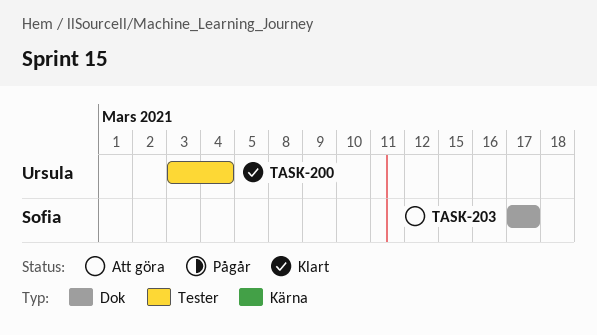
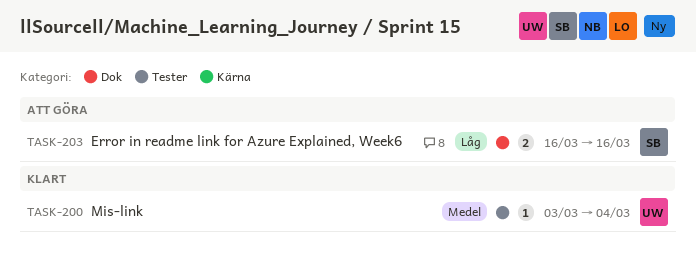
TASK-203, start: Mar 17 -> Mar 16
TASK-203, due: Mar 17 -> Mar 16

